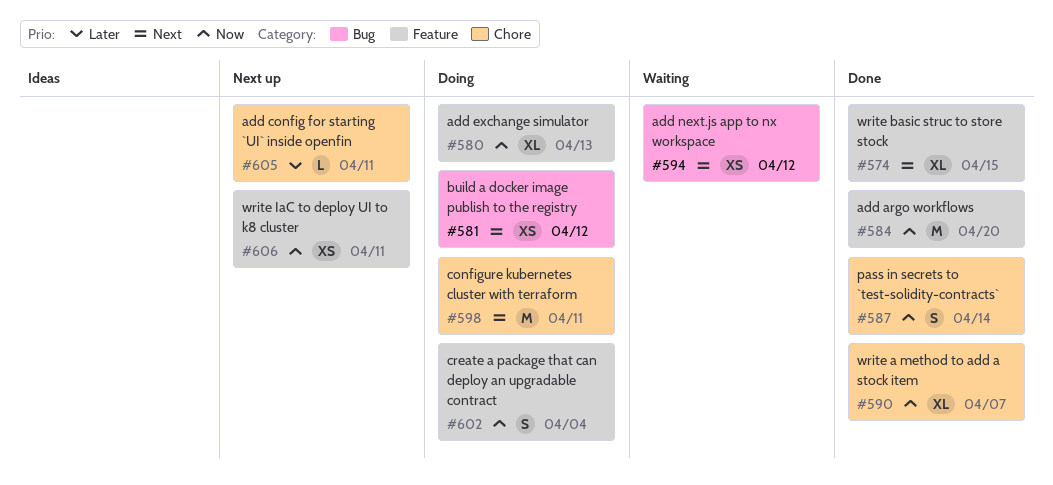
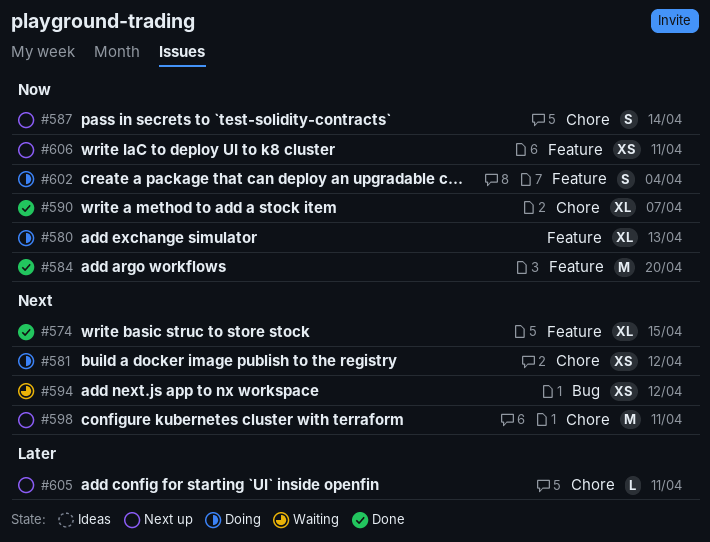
#581, label: Bug -> Chore
#587, status: Done -> Next up
#598, status: Doing -> Next up

